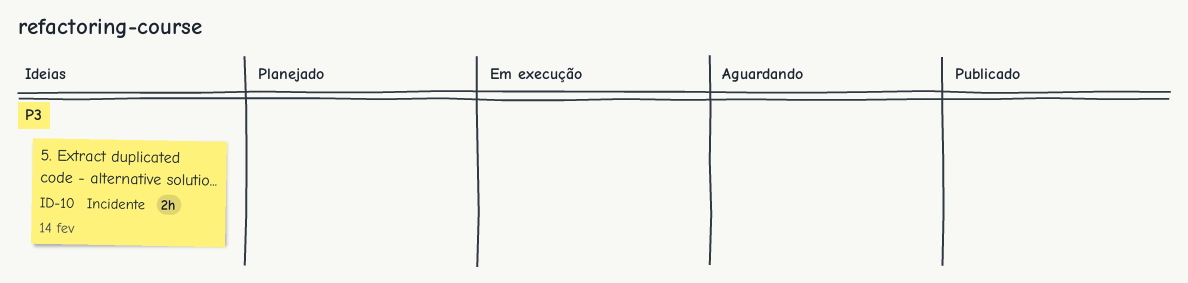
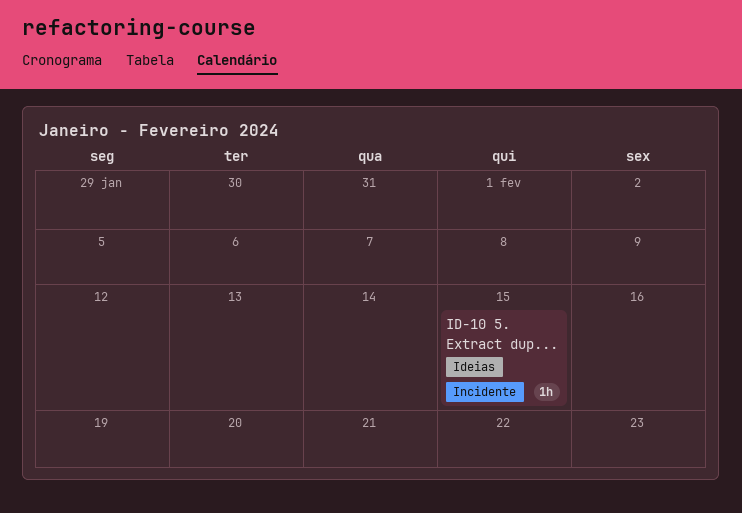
ID-10, estimate: 2h -> 1h
ID-10, due: Feb 14 -> Feb 15

